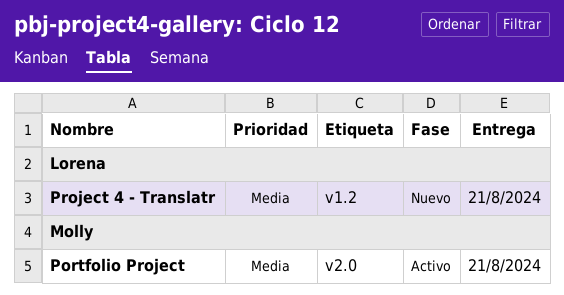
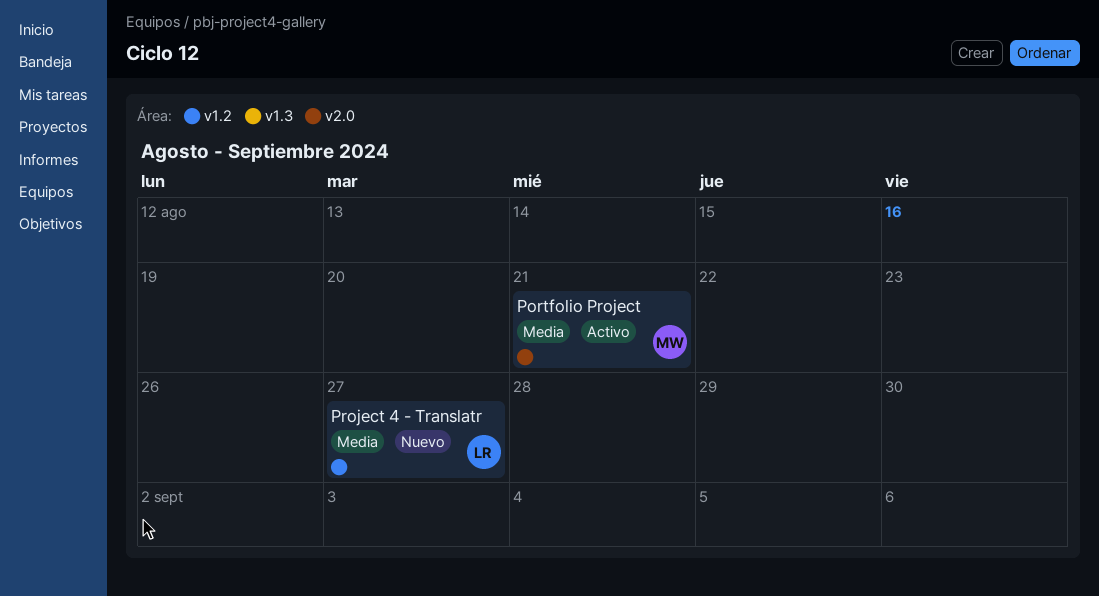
Project 4 - Translatr, due: Aug 21 -> Aug 27

